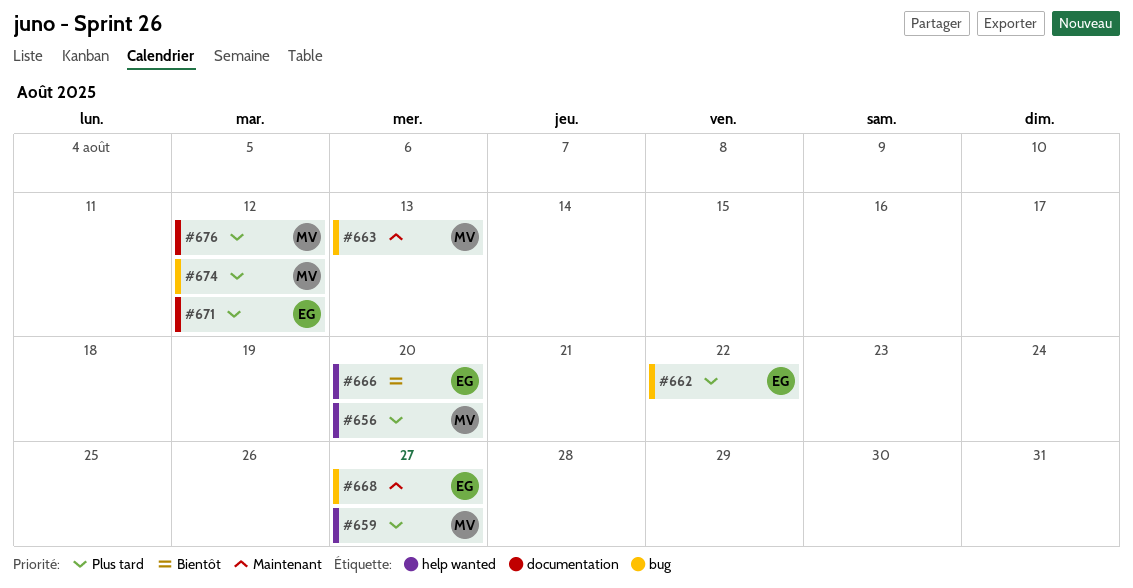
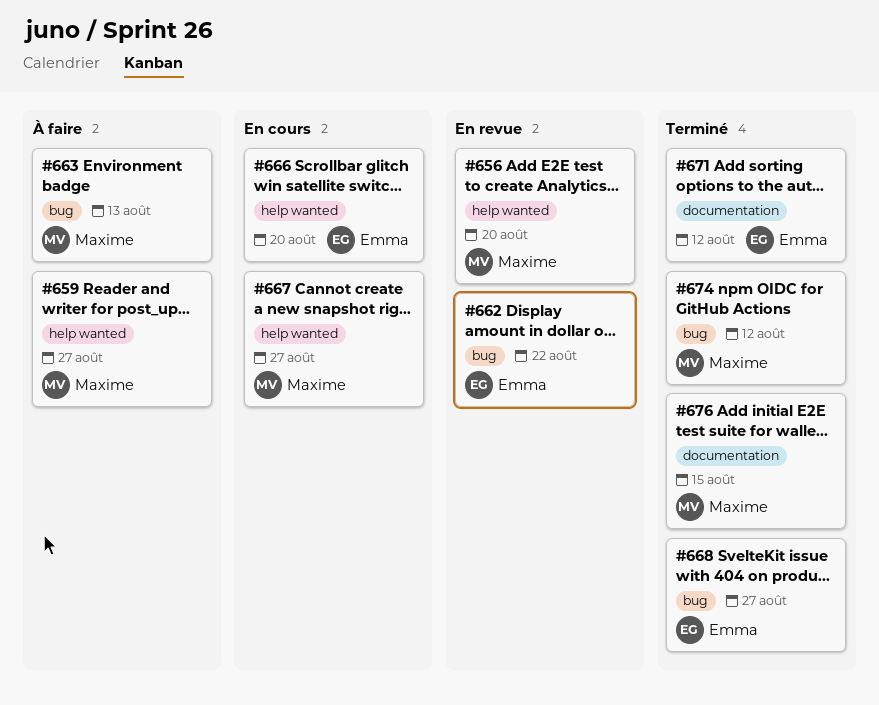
#667: none -> present
#676, due: Aug 12 -> Aug 15

